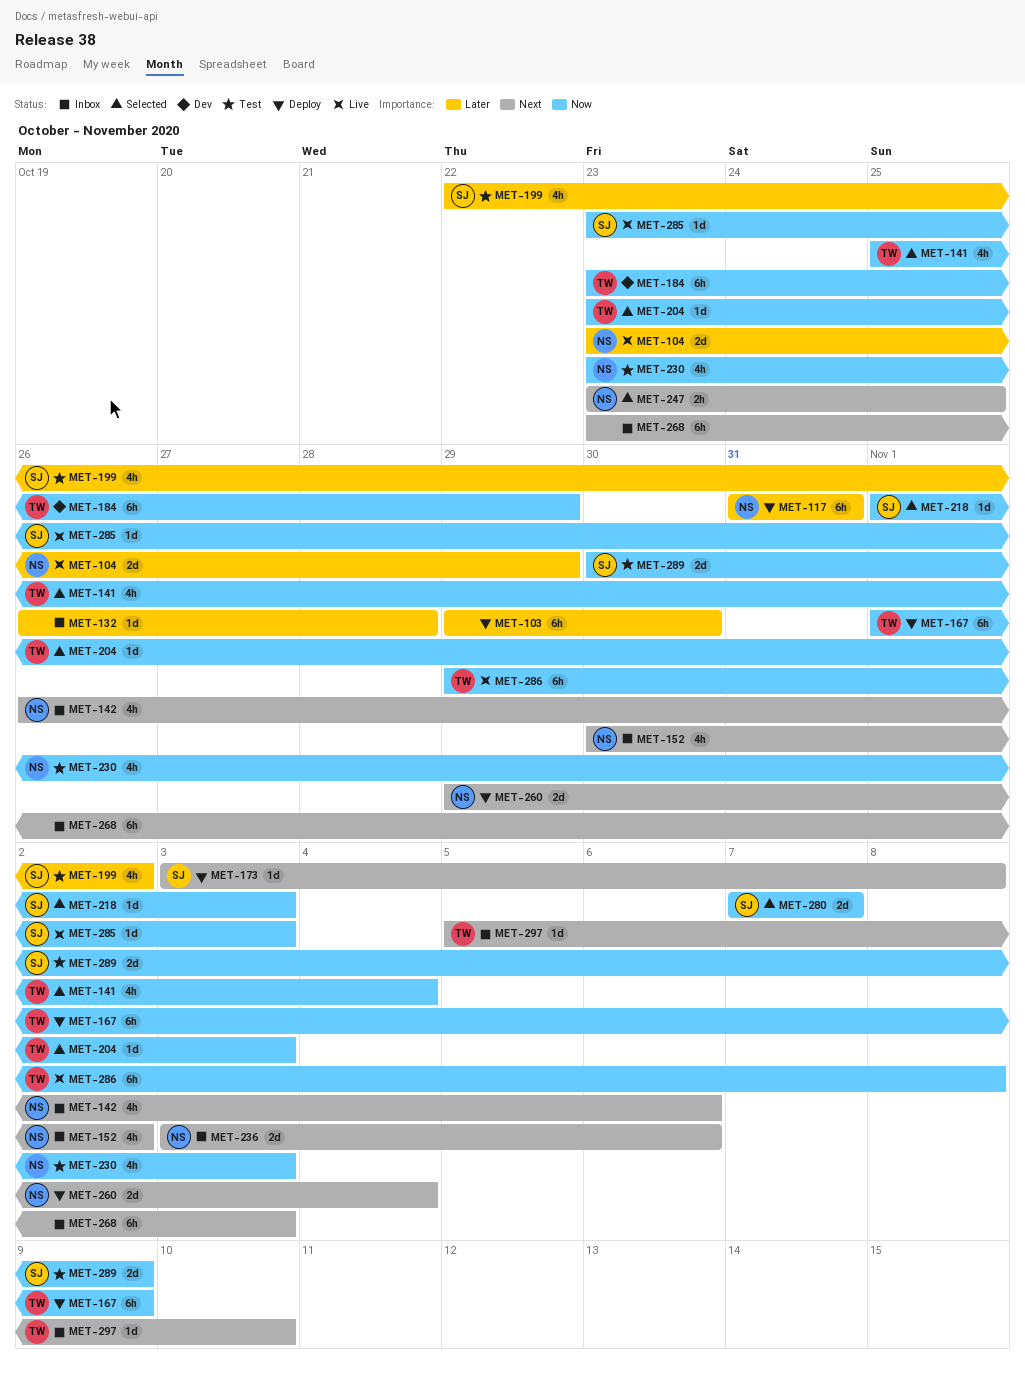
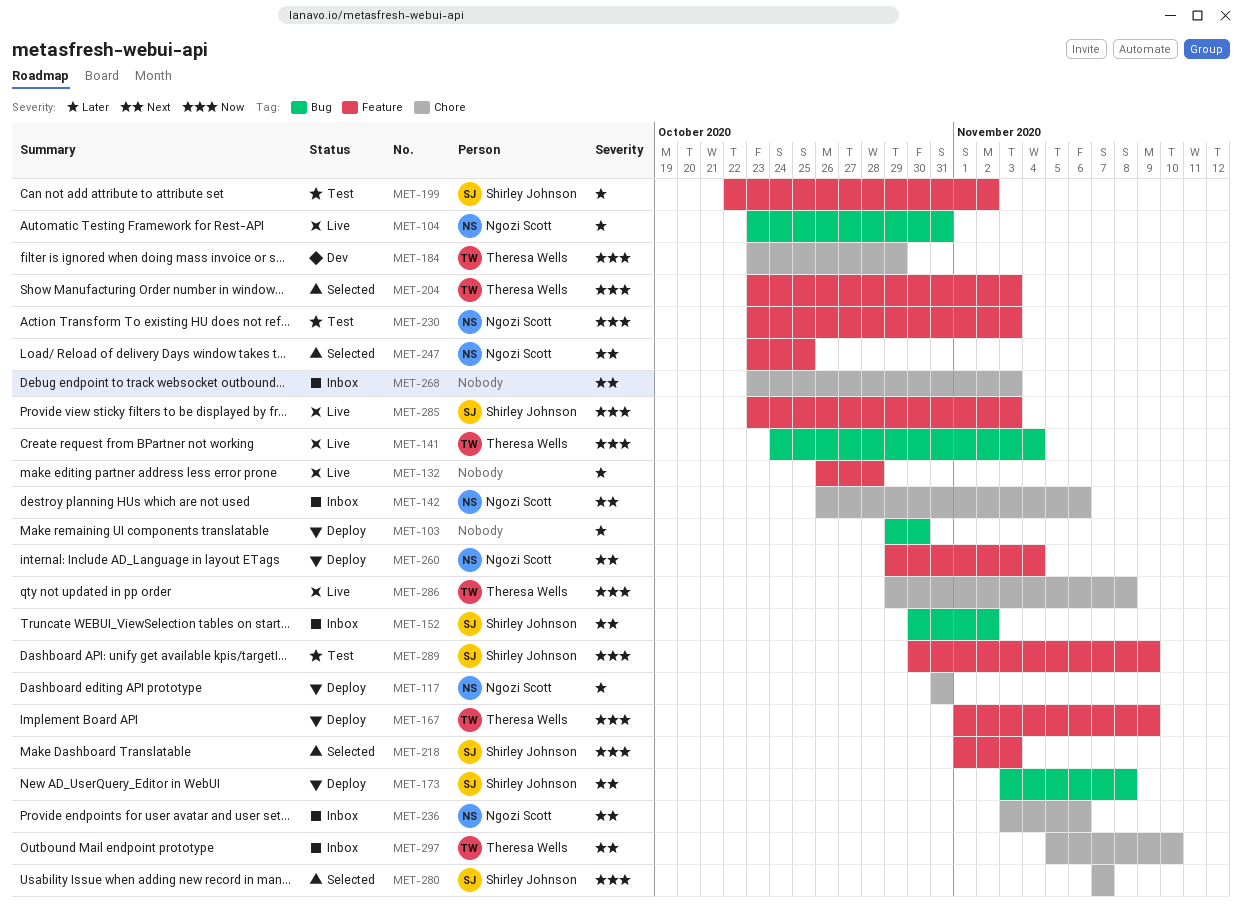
MET-104, due: Oct 29 -> Oct 31
MET-132, status: Inbox -> Live
MET-141, status: Selected -> Live
MET-141, start: Oct 25 -> Oct 24
MET-152, owner: Ngozi Scott -> Shirley Johnson

